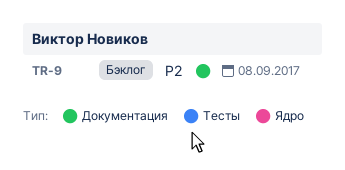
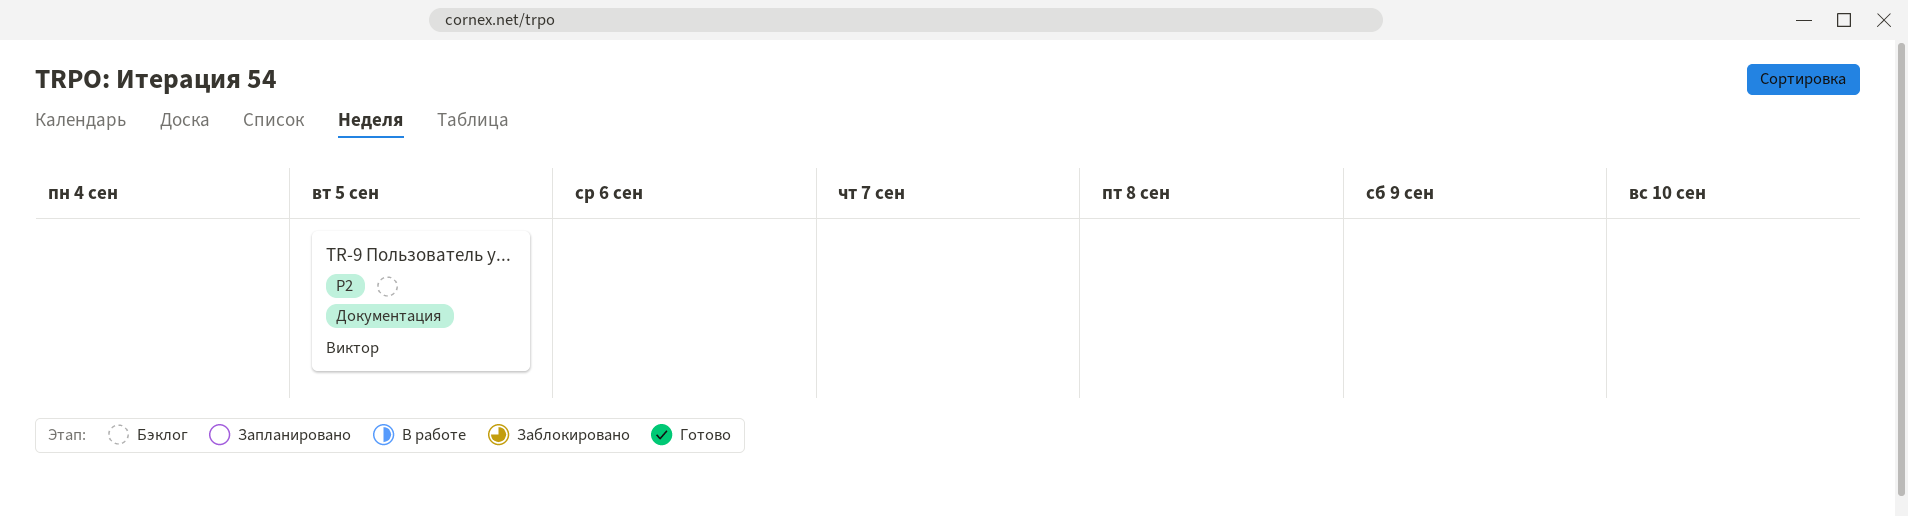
TR-9, due: Sep 8 -> Sep 5

